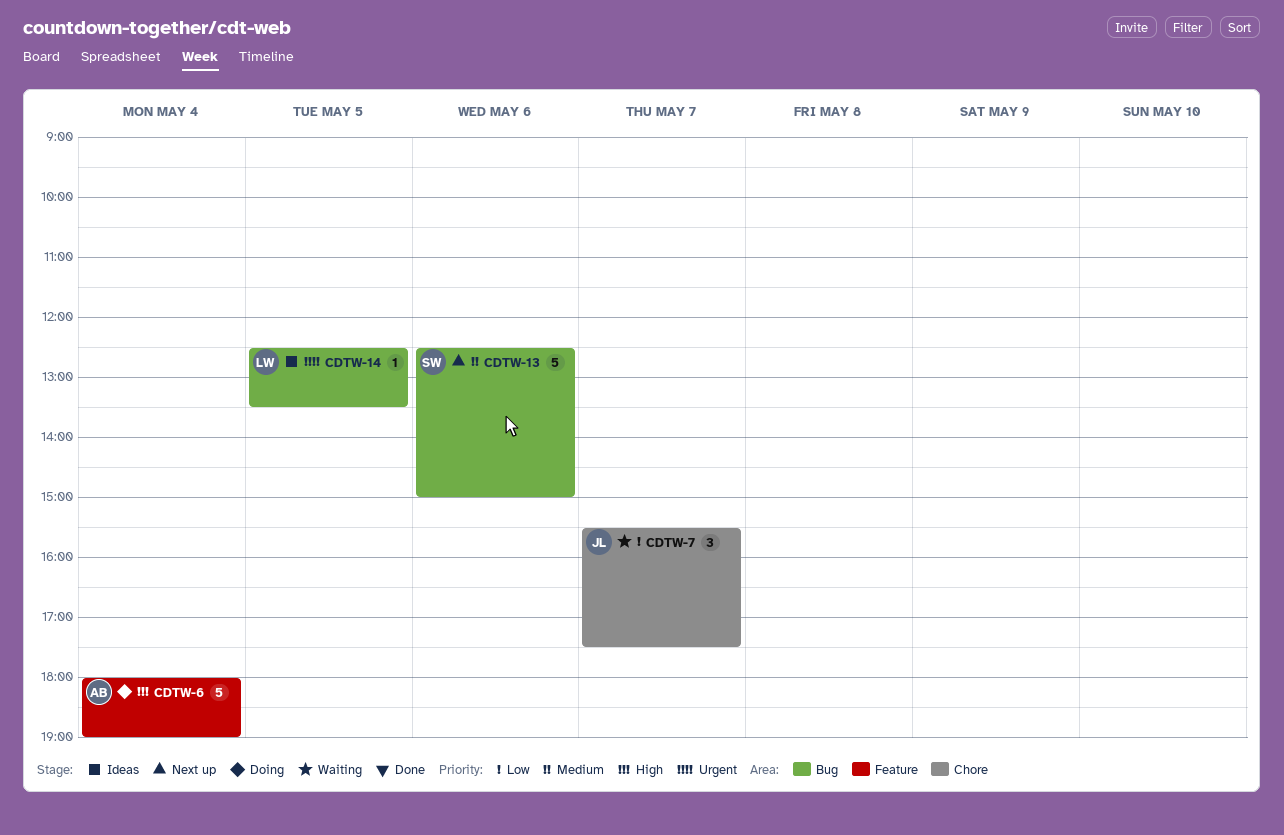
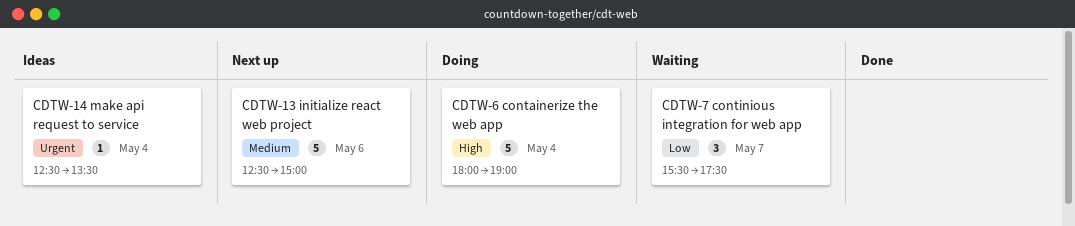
CDTW-14, day: May 5 -> May 4

